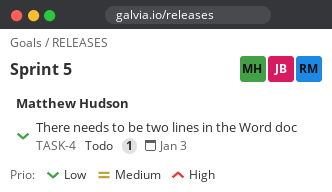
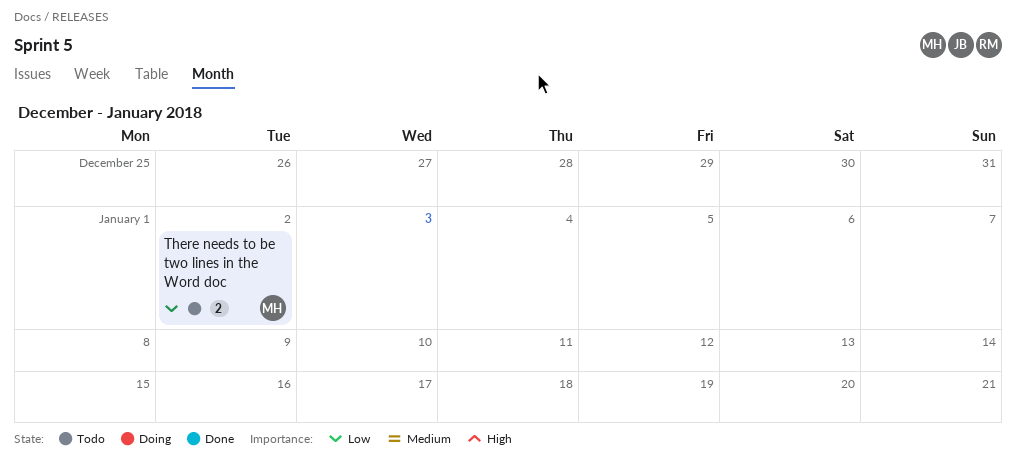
There needs to be two lines in the Word doc, estimate: 1 -> 2
There needs to be two lines in the Word doc, due: Jan 3 -> Jan 2

